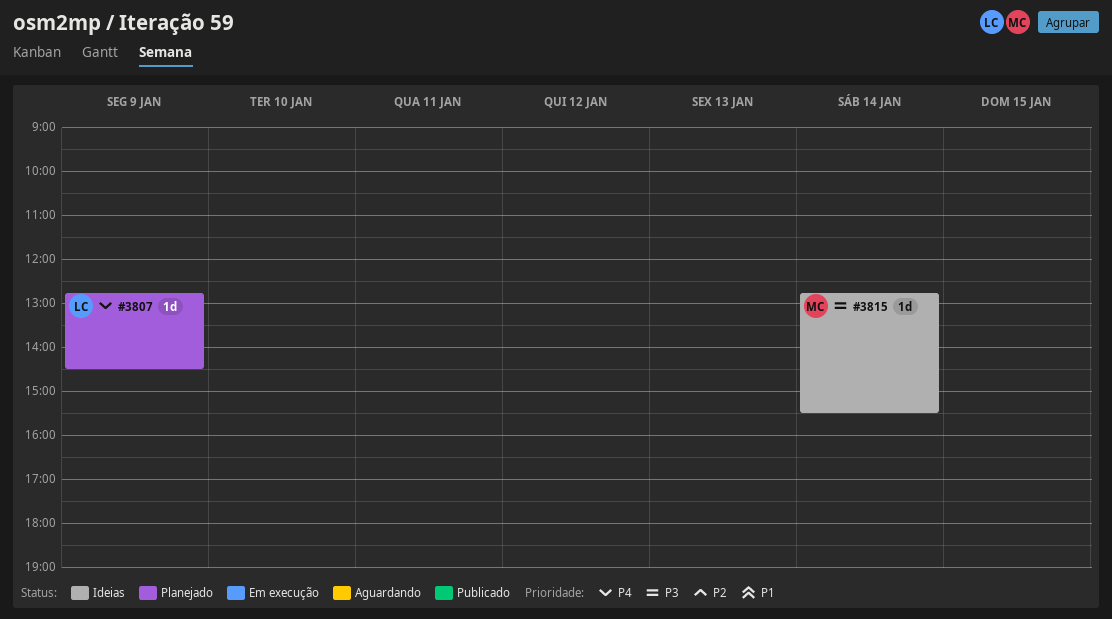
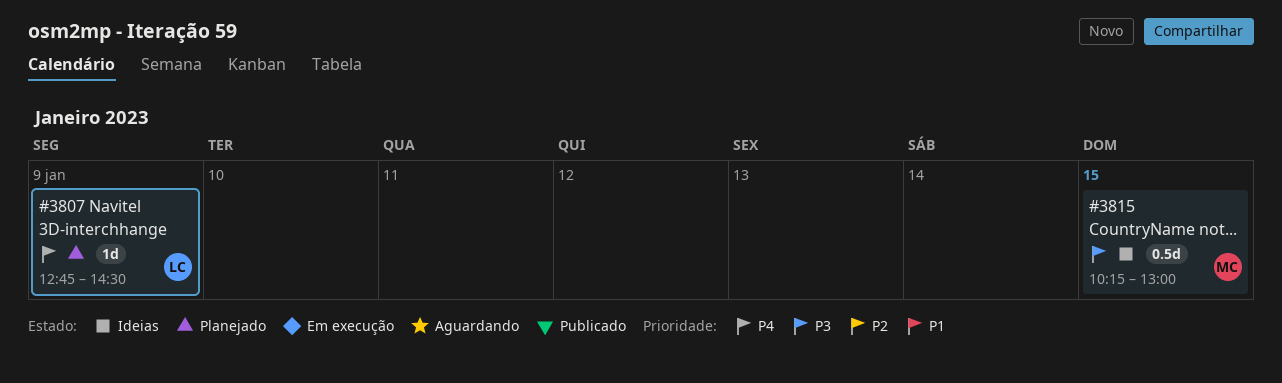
#3815, estimate: 1d -> 0.5d
#3815, day: Jan 14 -> Jan 15
#3815, begins: 12:45 -> 10:15
#3815, ends: 15:30 -> 13:00

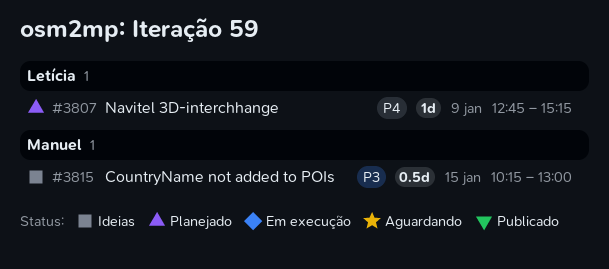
#3807, ends: 14:30 -> 15:15

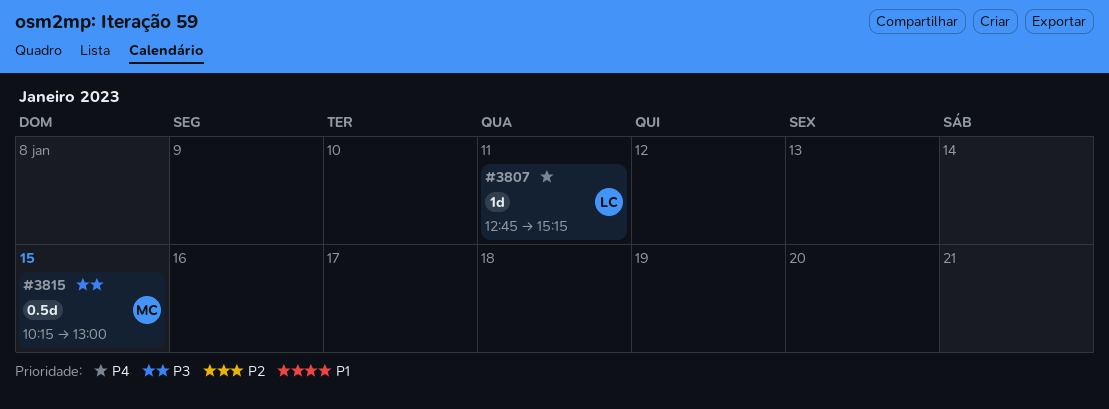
#3807, day: Jan 9 -> Jan 11

